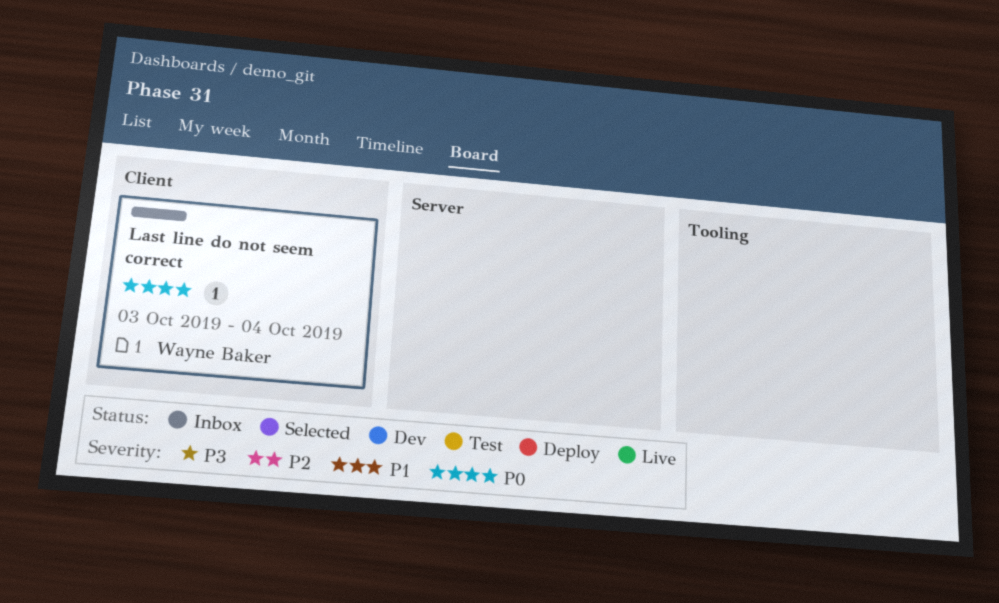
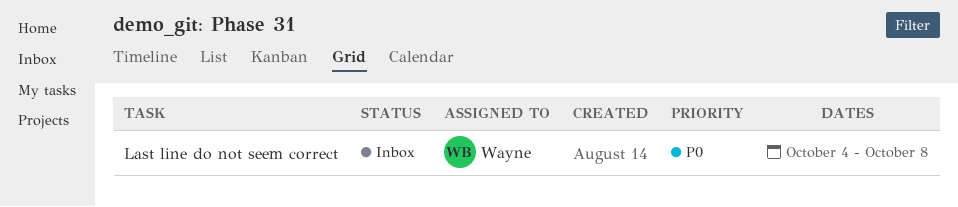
Last line do not seem correct, start: Oct 3 -> Oct 4
Last line do not seem correct, due: Oct 4 -> Oct 8

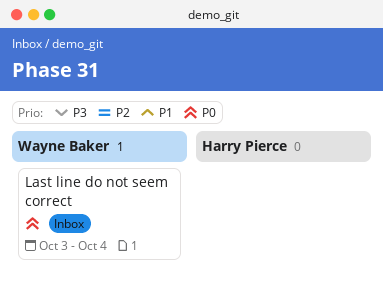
Last line do not seem correct, start: Oct 4 -> Oct 3
Last line do not seem correct, due: Oct 8 -> Oct 4

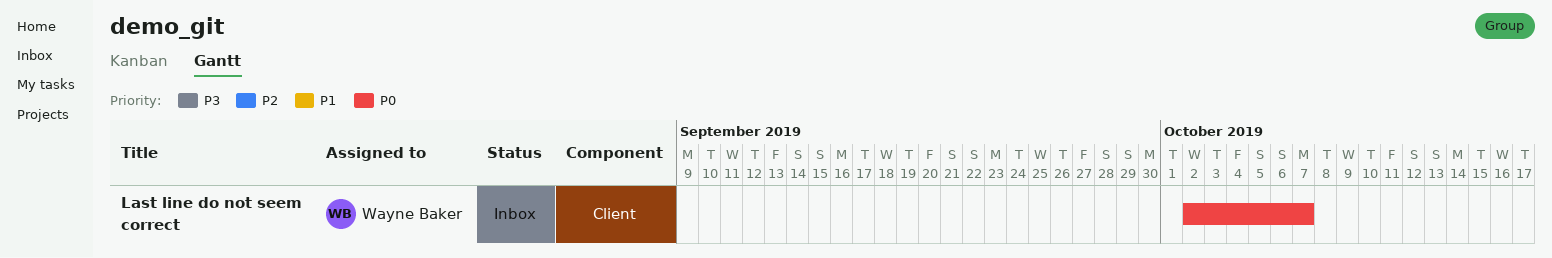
Last line do not seem correct, start: Oct 3 -> Oct 2
Last line do not seem correct, due: Oct 4 -> Oct 7

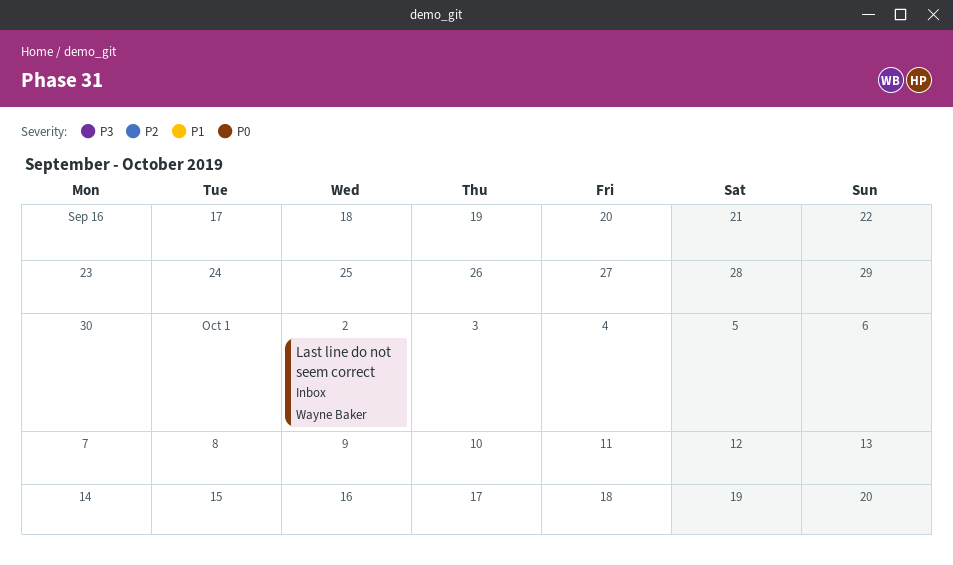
Last line do not seem correct, due: Oct 7 -> Oct 2

